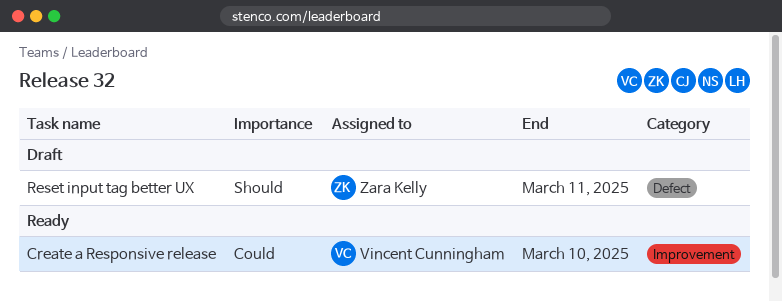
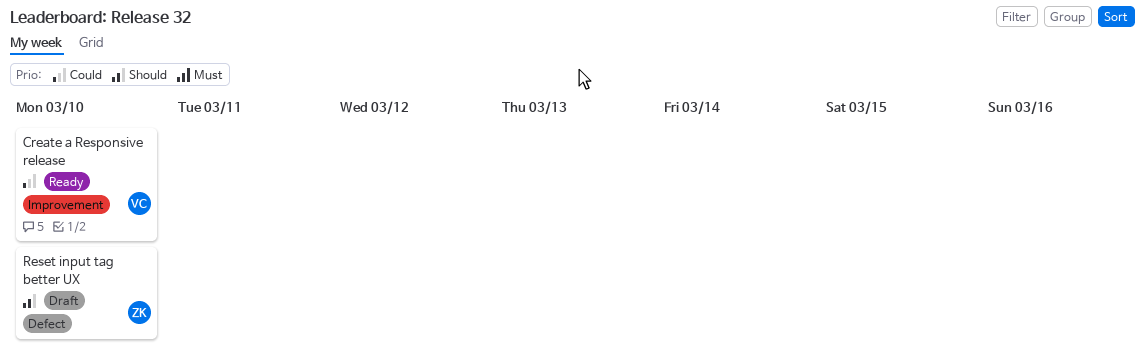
Reset input tag better UX, due: Mar 11 -> Mar 10

